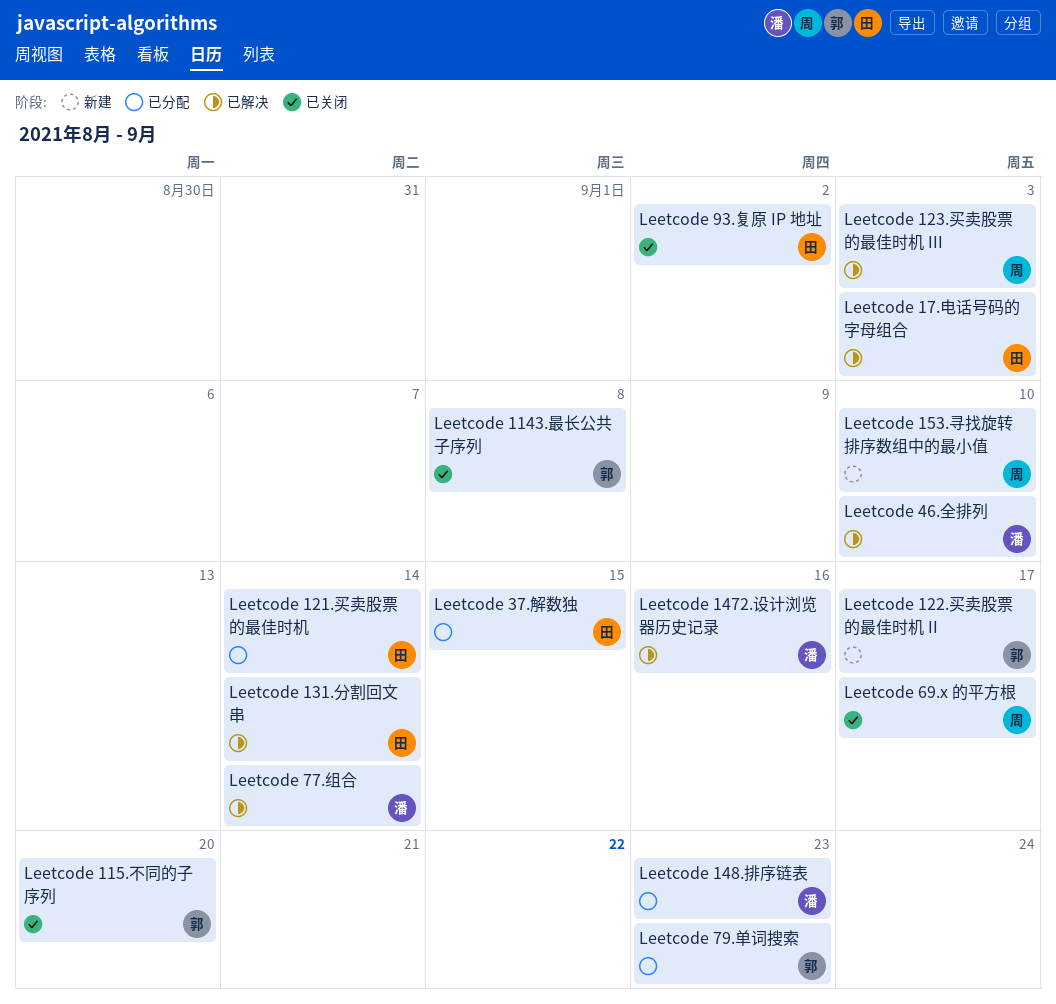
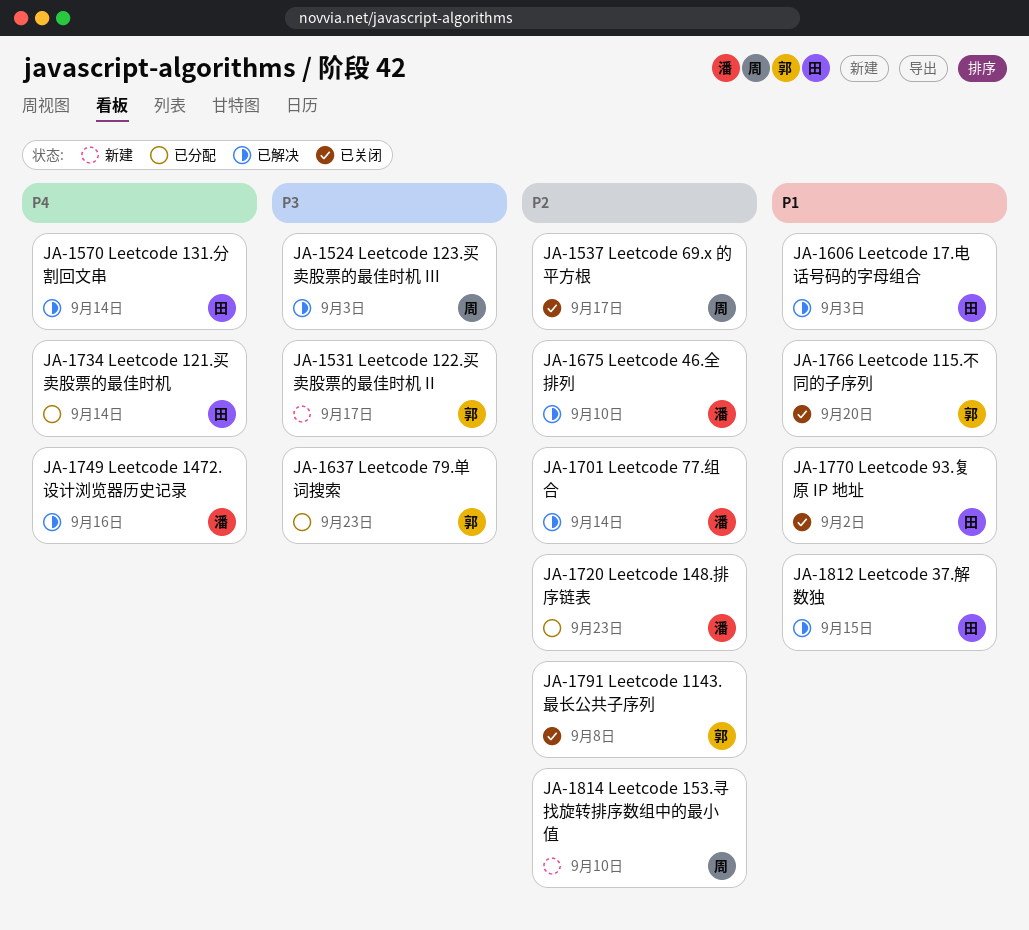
Leetcode 37.解数独, status: 已分配 -> 已解决

